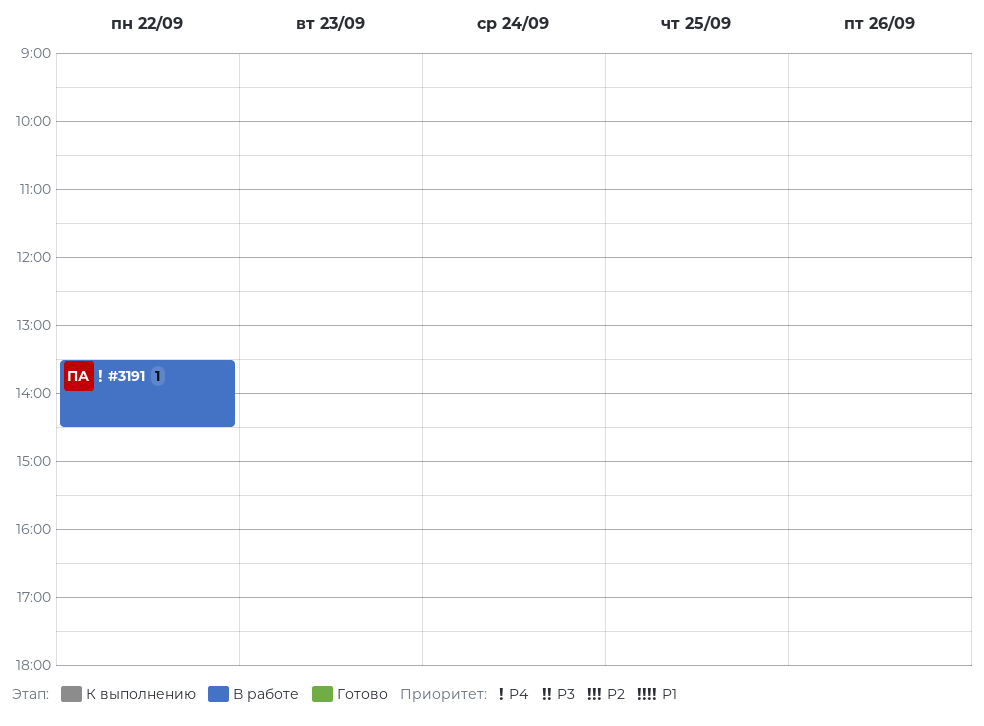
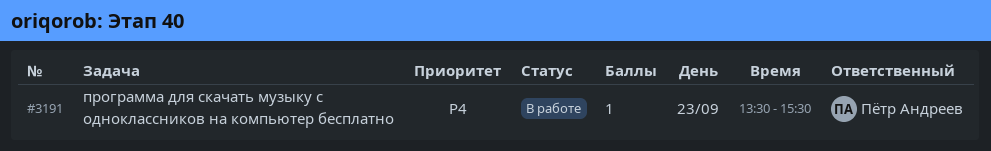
#3191, day: Sep 22 -> Sep 23
#3191, ends: 14:30 -> 15:30

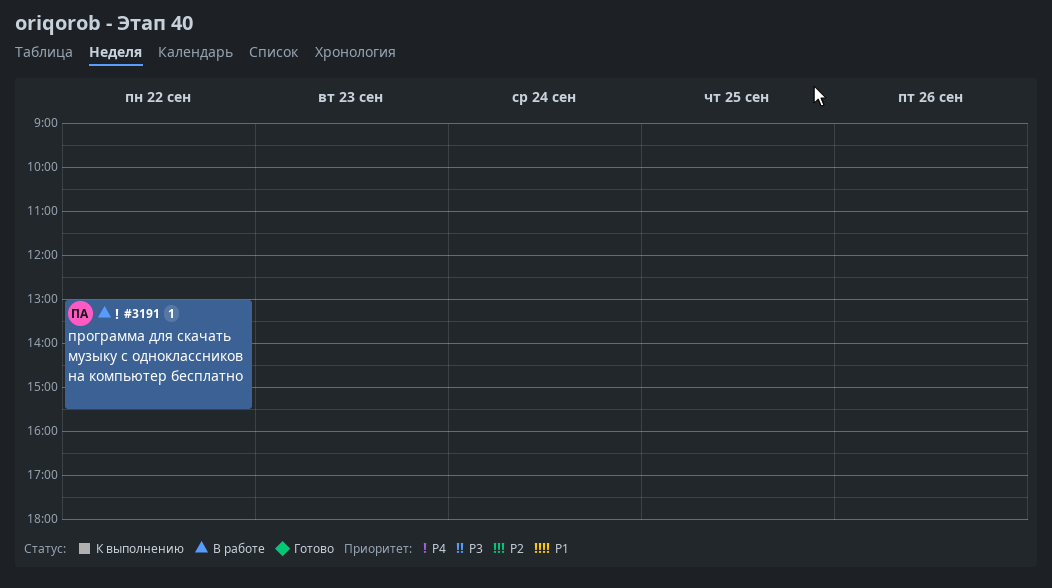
#3191, day: Sep 23 -> Sep 22
#3191, begins: 13:30 -> 13:00

